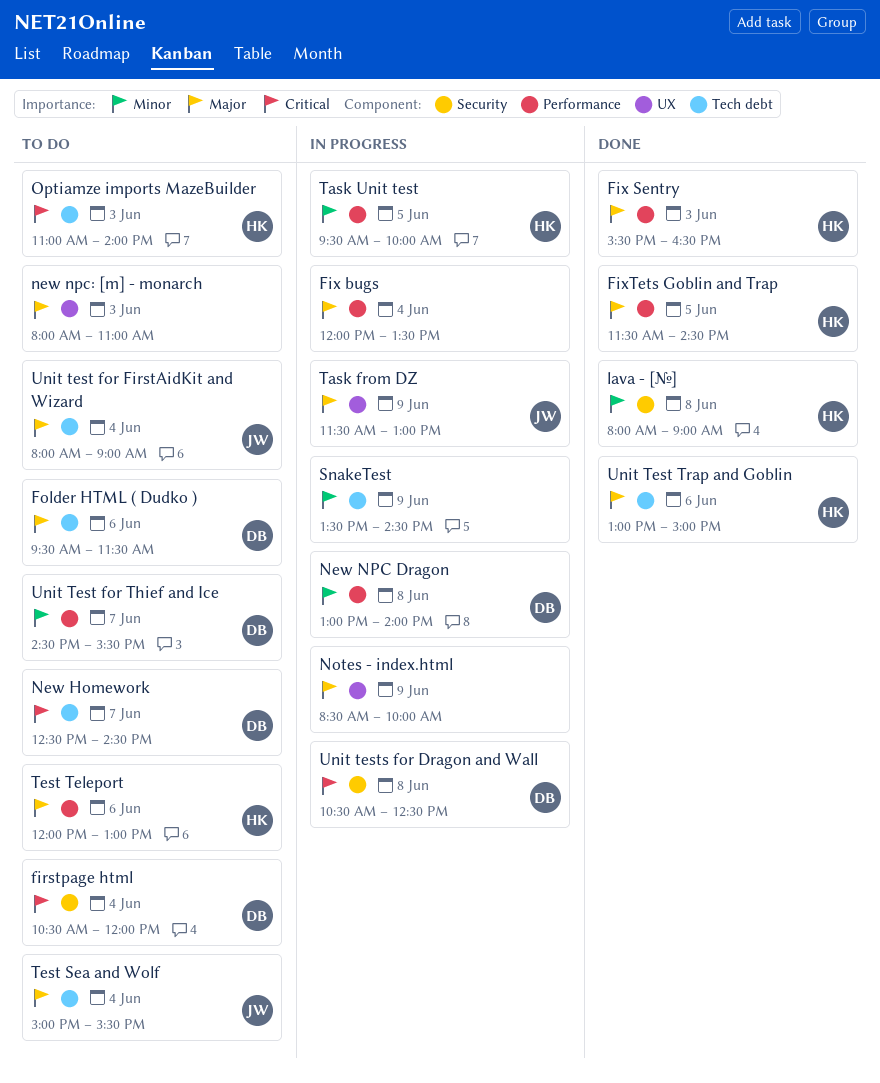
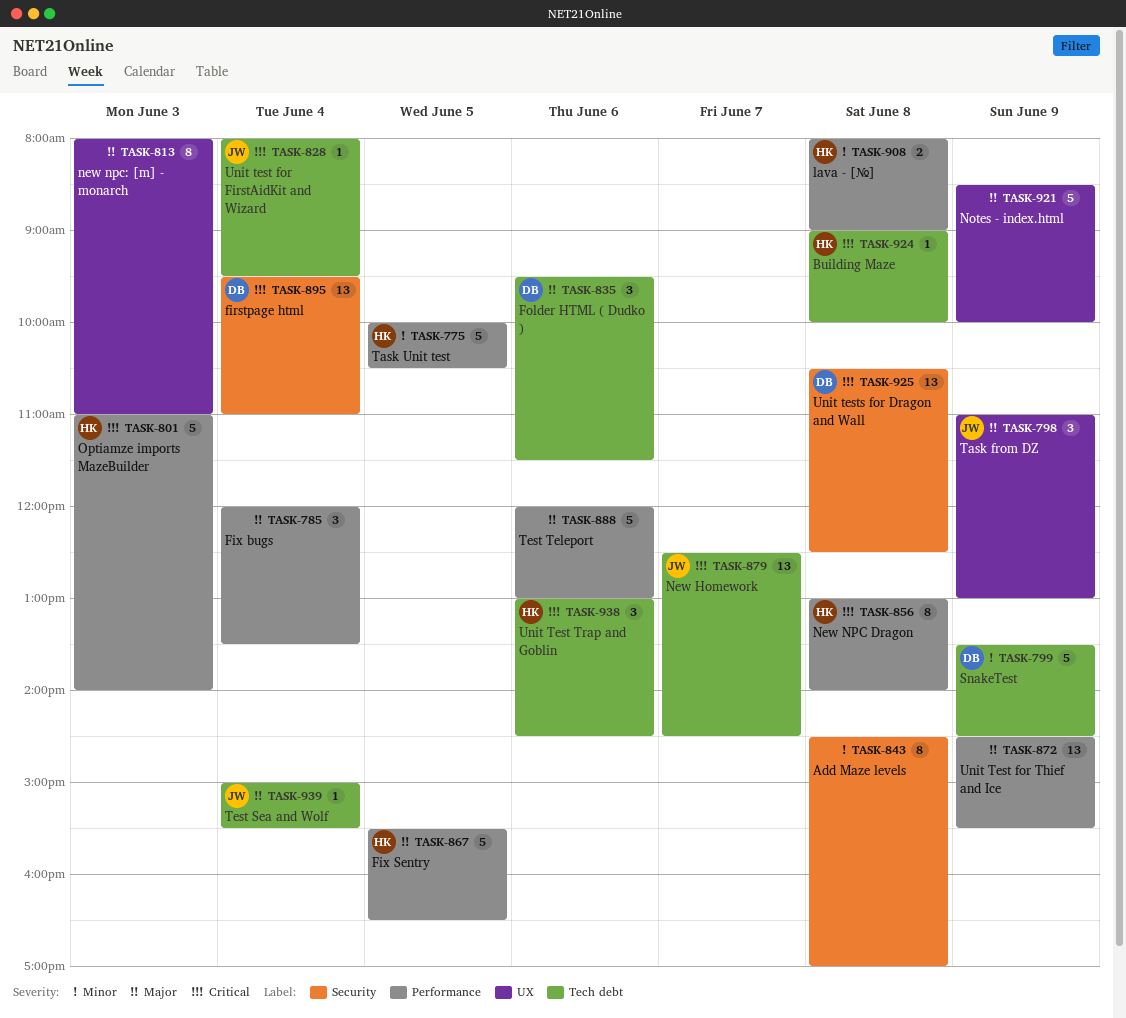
Add Maze levels: none -> present
Building Maze: none -> present
firstpage html, begins: 10:30 -> 09:30
firstpage html, ends: 12:00 -> 11:00
Fix Sentry, day: Jun 3 -> Jun 5
FixTets Goblin and Trap: present -> none
lava - [№], label: Security -> Performance
New Homework, owner: DB -> JW
New NPC Dragon, owner: DB -> HK
New NPC Dragon, priority: Minor -> Critical
Optiamze imports MazeBuilder, label: Tech debt -> Performance
SnakeTest, owner: none -> DB
Task from DZ, begins: 11:30 -> 11:00
Task Unit test, begins: 09:30 -> 10:00
Task Unit test, ends: 10:00 -> 10:30
Test Teleport, owner: HK -> none
Unit test for FirstAidKit and Wizard, priority: Major -> Critical
Unit test for FirstAidKit and Wizard, ends: 09:00 -> 09:30
Unit Test for Thief and Ice, owner: DB -> none
Unit Test for Thief and Ice, priority: Minor -> Major
Unit Test for Thief and Ice, day: Jun 7 -> Jun 9
Unit Test Trap and Goblin, priority: Major -> Critical
Unit Test Trap and Goblin, ends: 15:00 -> 14:30

